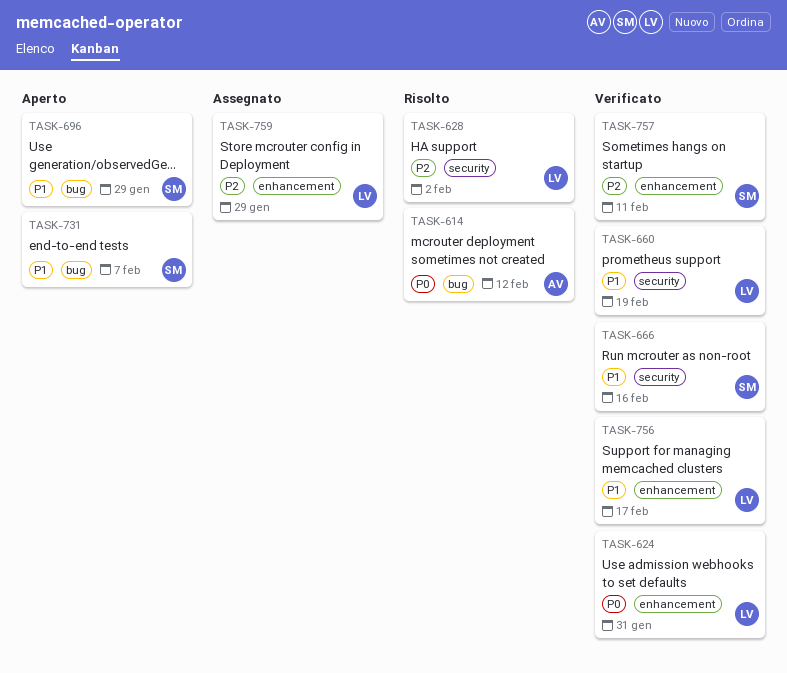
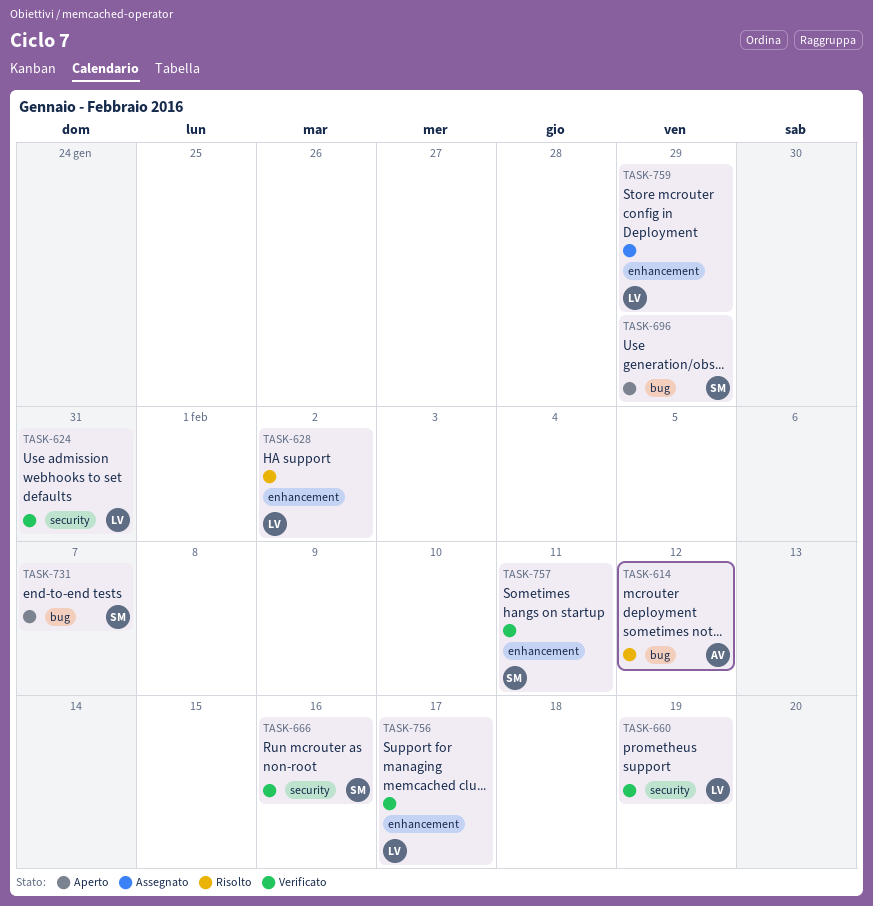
TASK-624, label: enhancement -> security
TASK-628, label: security -> enhancement

